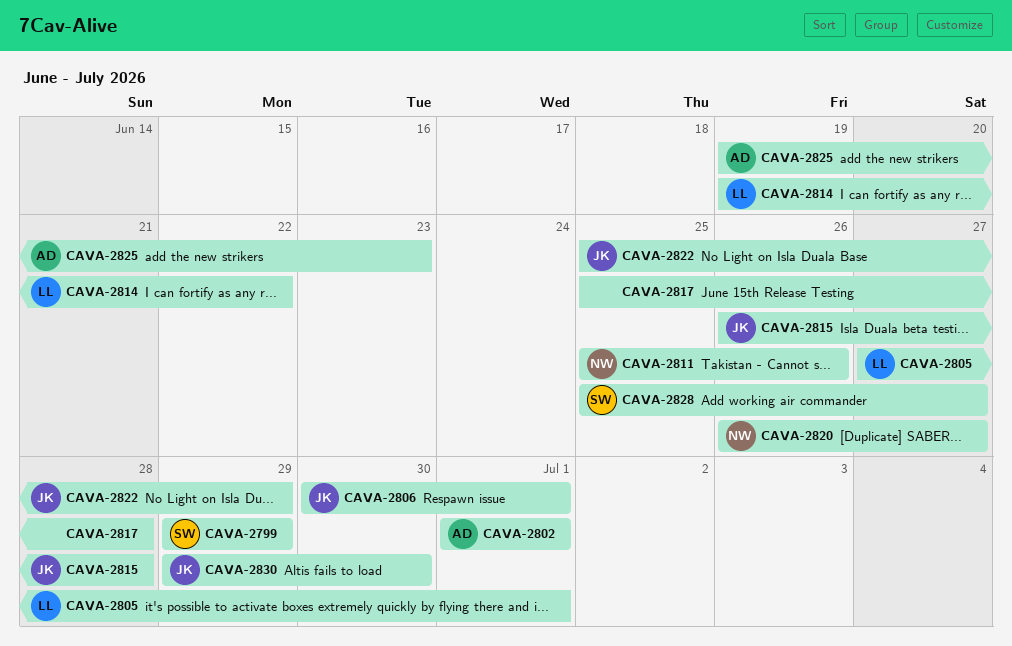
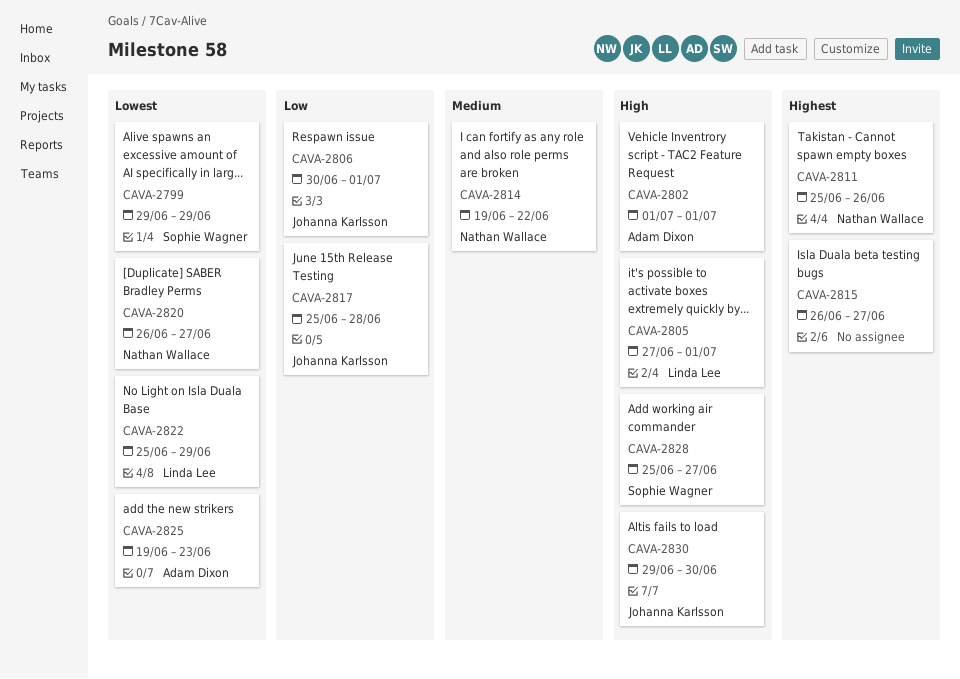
CAVA-2814, owner: Linda Lee -> Nathan Wallace
CAVA-2815, owner: Johanna Karlsson -> none
CAVA-2815, due: Jun 28 -> Jun 27
CAVA-2817, owner: none -> Johanna Karlsson
CAVA-2822, owner: Johanna Karlsson -> Linda Lee

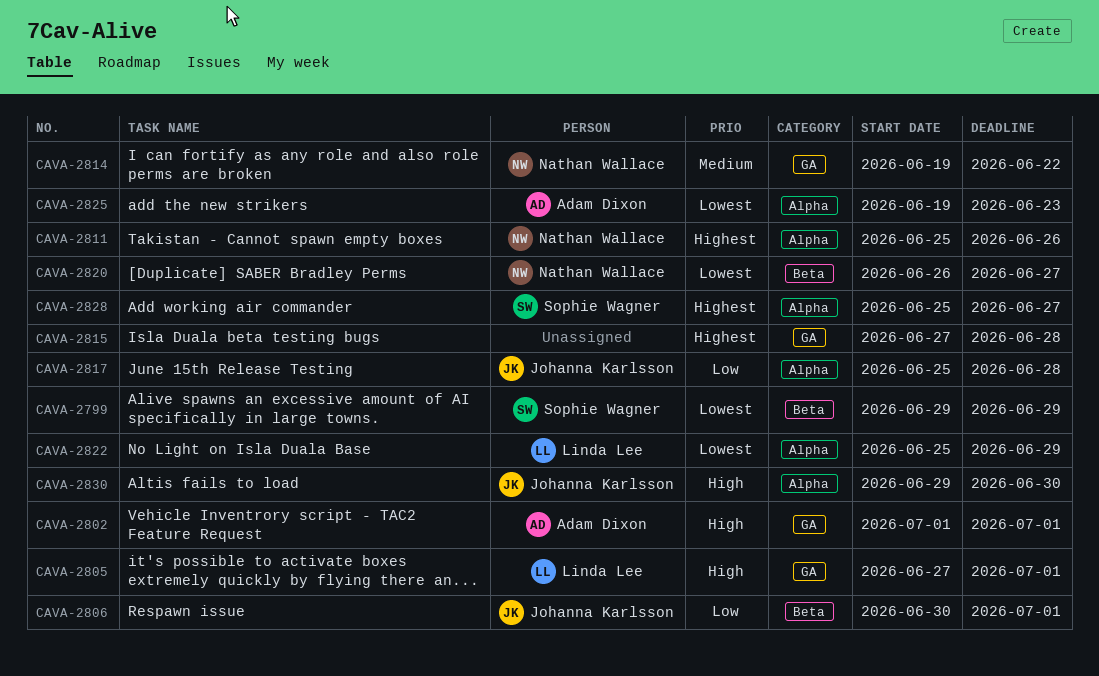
CAVA-2815, start: Jun 26 -> Jun 27
CAVA-2815, due: Jun 27 -> Jun 28
CAVA-2828, priority: High -> Highest

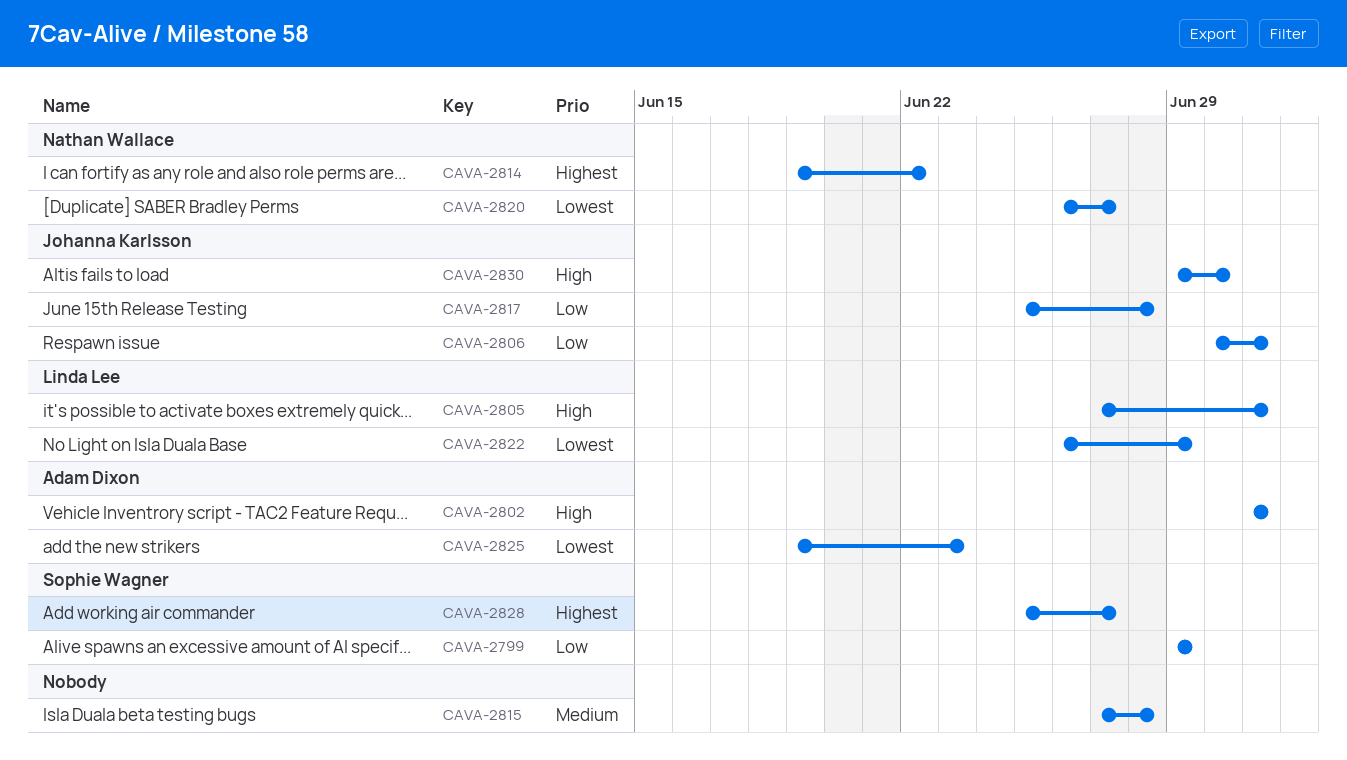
CAVA-2799, priority: Lowest -> Low
CAVA-2811: present -> none
CAVA-2814, priority: Medium -> Highest
CAVA-2815, priority: Highest -> Medium
CAVA-2822, start: Jun 25 -> Jun 26

